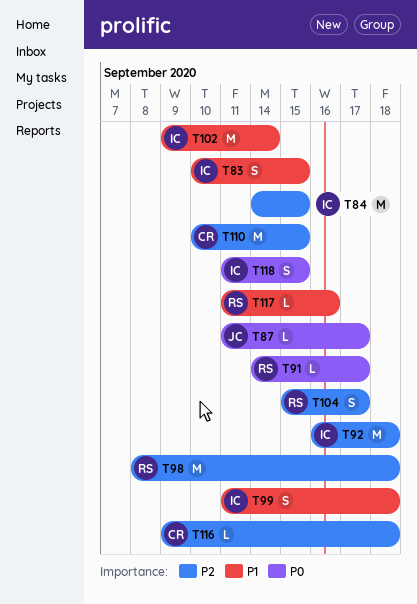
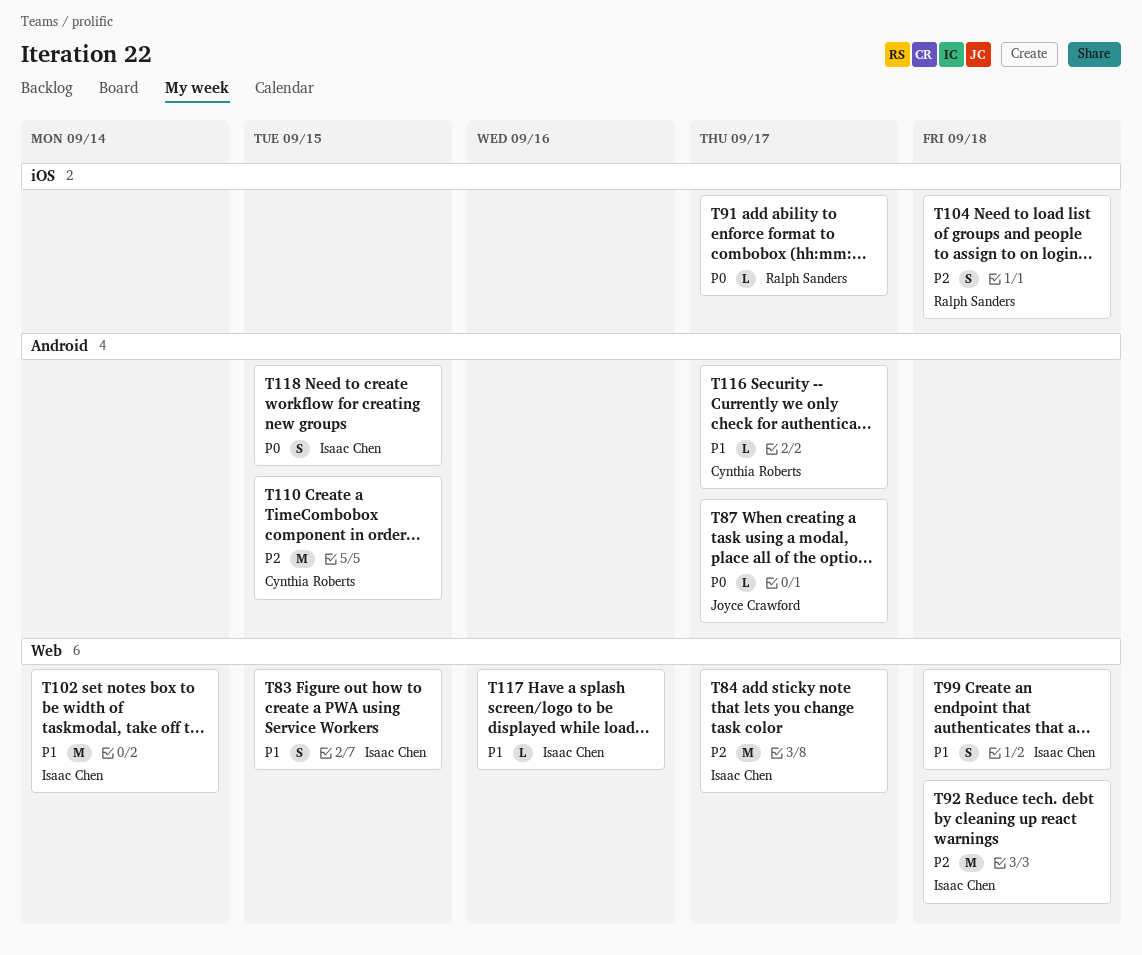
T84, due: Sep 15 -> Sep 17
T98: present -> none
T104, due: Sep 17 -> Sep 18
T116, priority: P2 -> P1
T116, due: Sep 18 -> Sep 17
T117, owner: Ralph Sanders -> Isaac Chen

